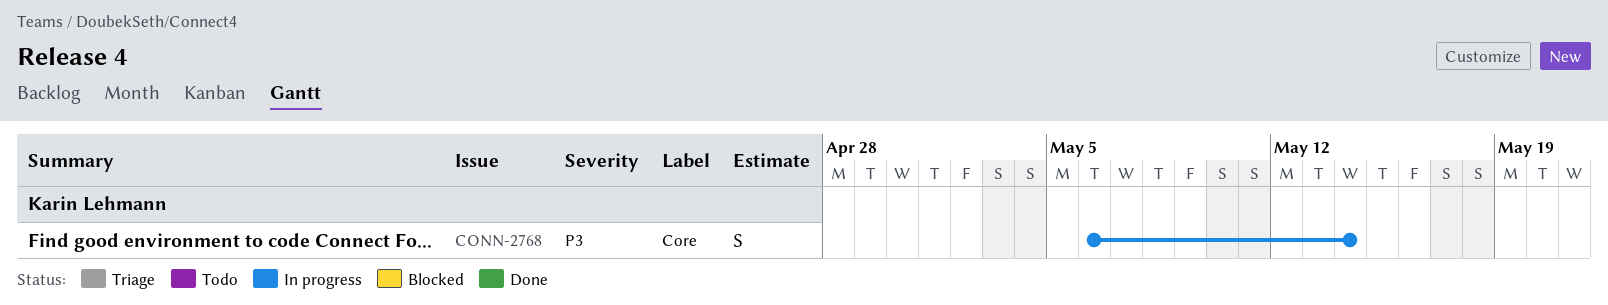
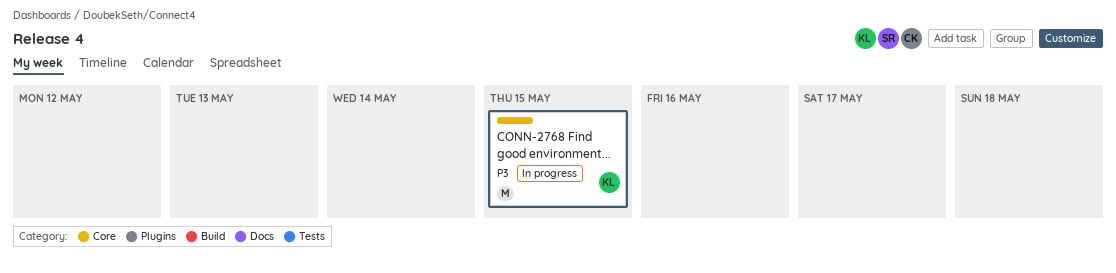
CONN-2768, estimate: S -> M
CONN-2768, due: May 14 -> May 15

